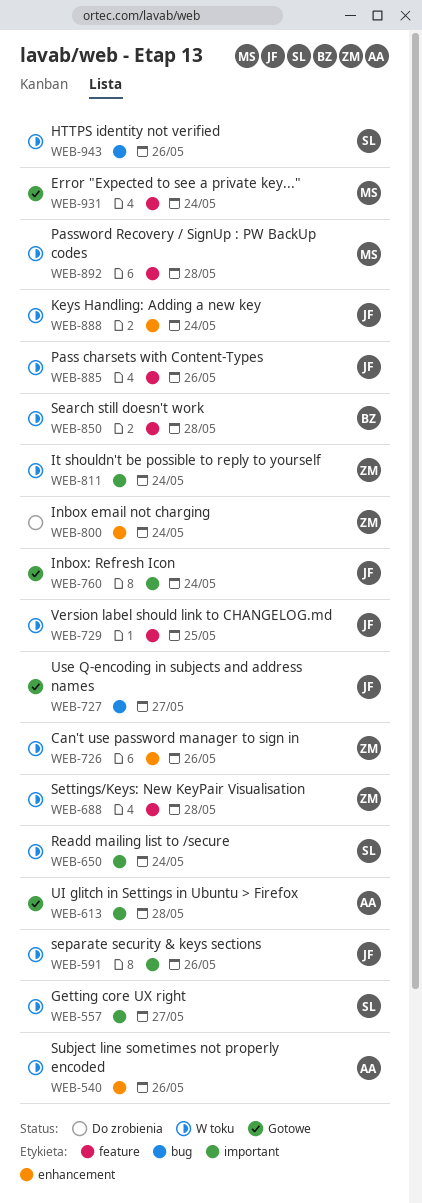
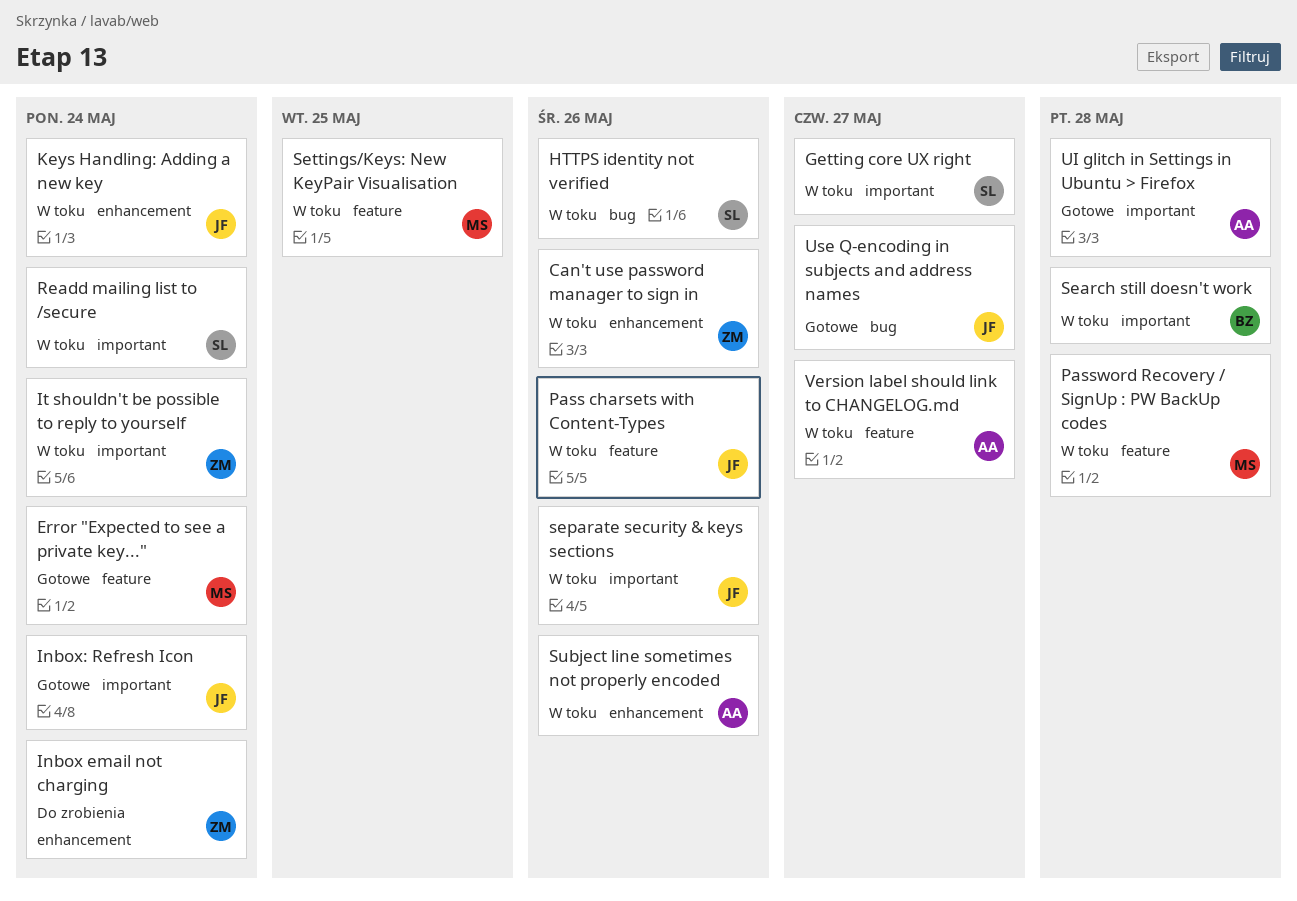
Search still doesn't work, label: feature -> important
Settings/Keys: New KeyPair Visualisation, owner: ZM -> MS
Settings/Keys: New KeyPair Visualisation, due: May 28 -> May 25
Version label should link to CHANGELOG.md, owner: JF -> AA
Version label should link to CHANGELOG.md, due: May 25 -> May 27

